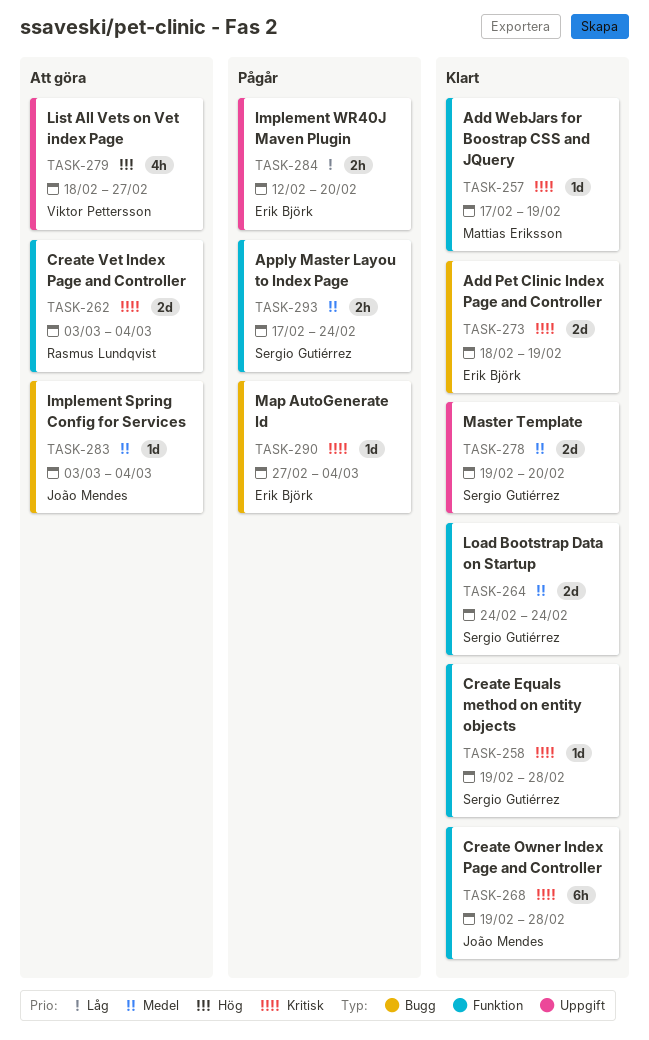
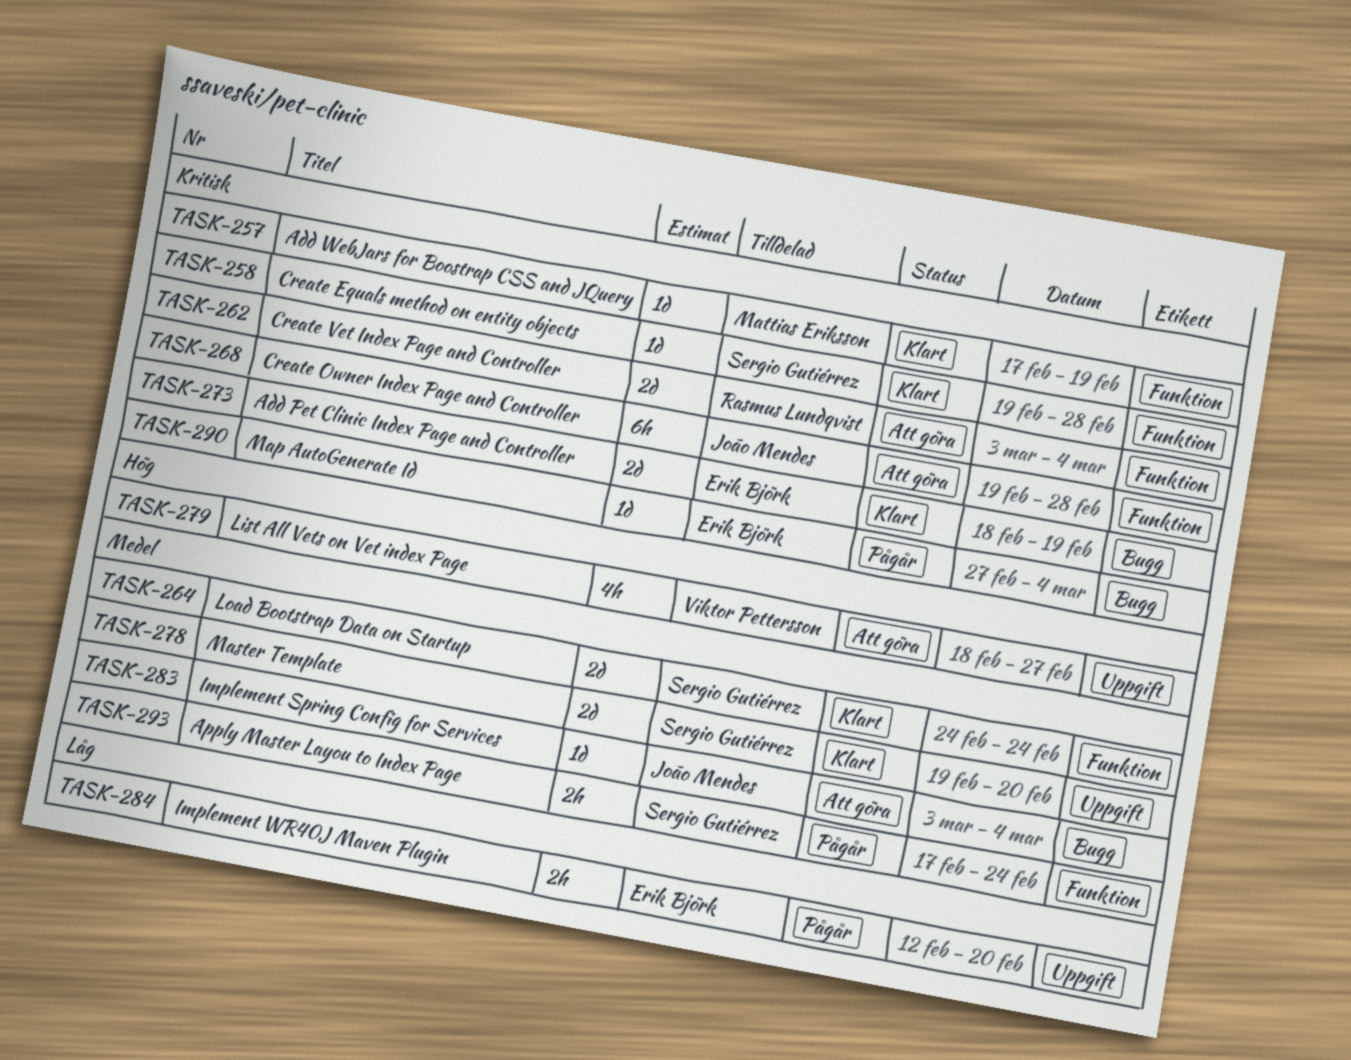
TASK-268, status: Klart -> Att göra

